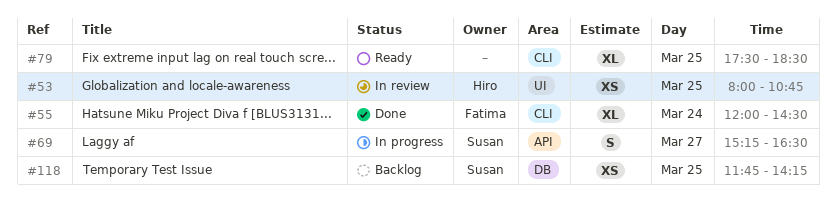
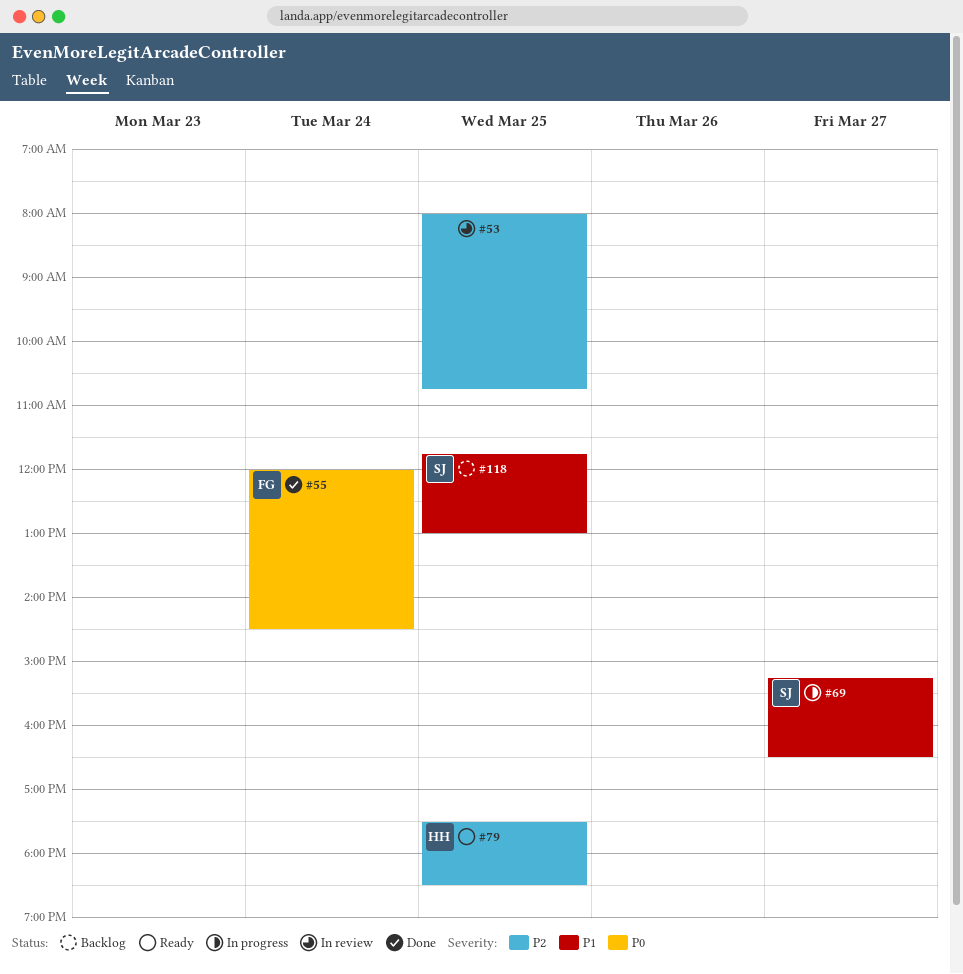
#53, owner: Hiro -> none
#79, owner: none -> Hiro
#118, ends: 14:15 -> 13:00

